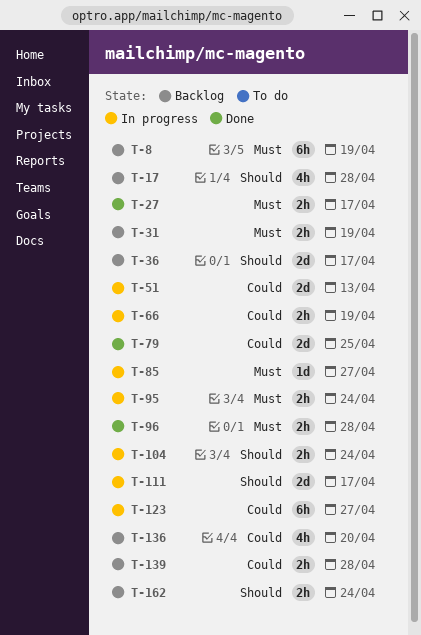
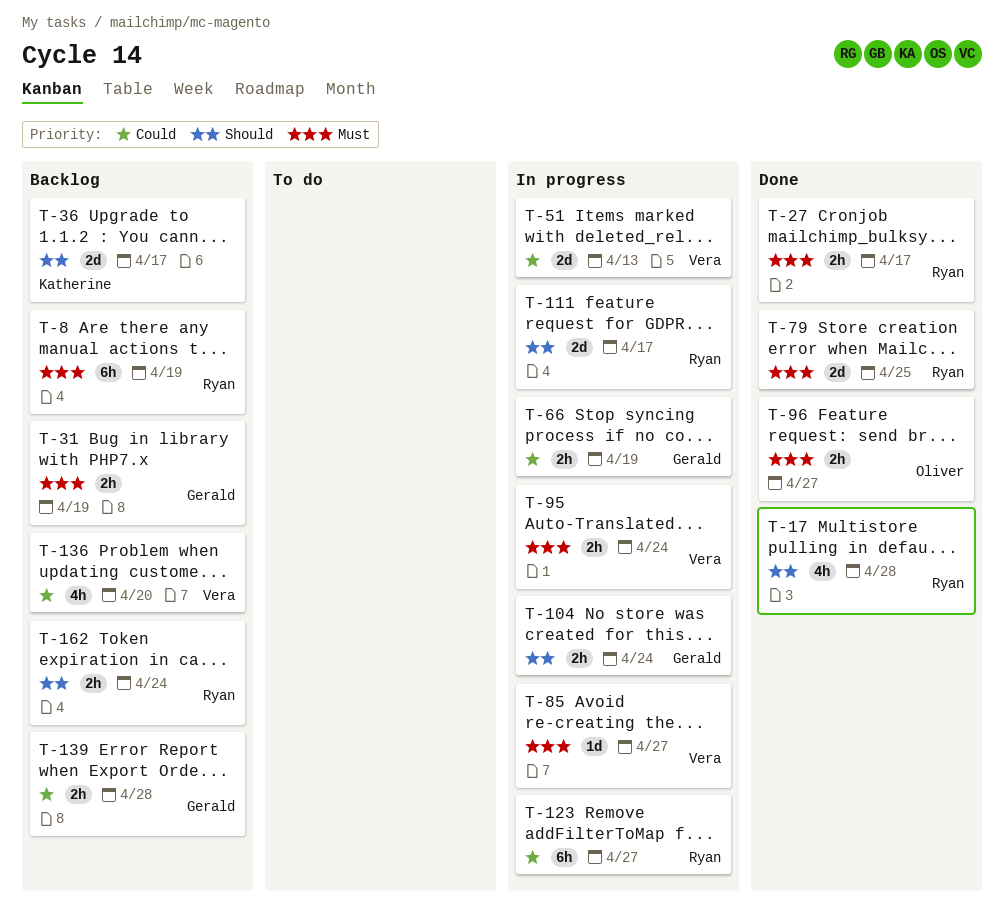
T-17, status: Backlog -> Done
T-79, priority: Could -> Must
T-96, due: Apr 28 -> Apr 27

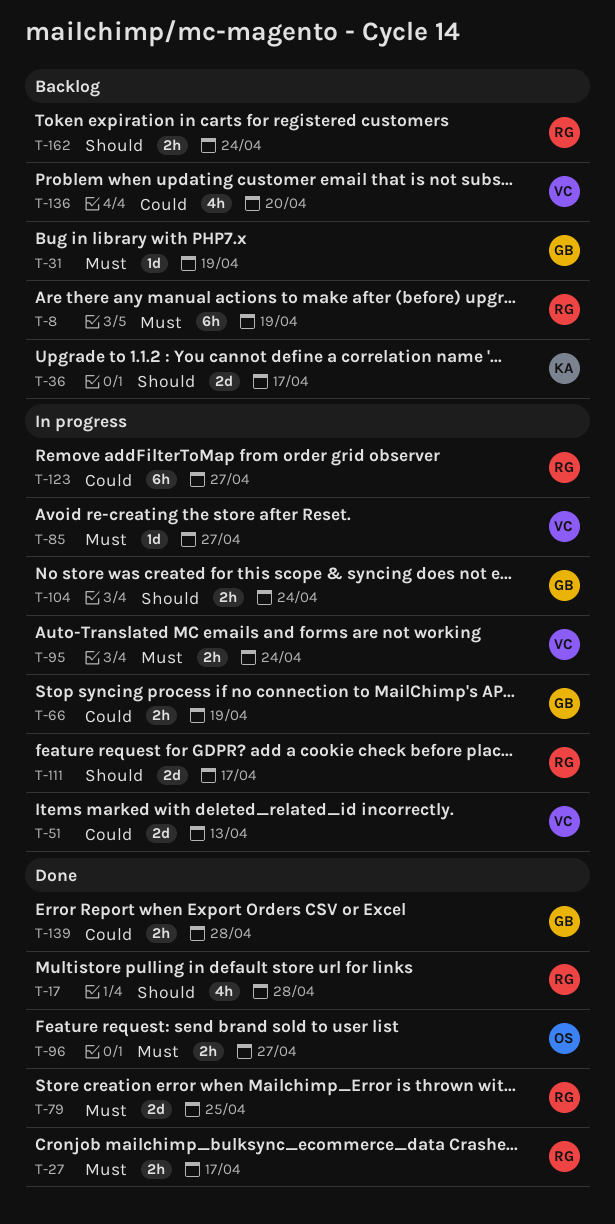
T-31, estimate: 2h -> 1d
T-139, status: Backlog -> Done

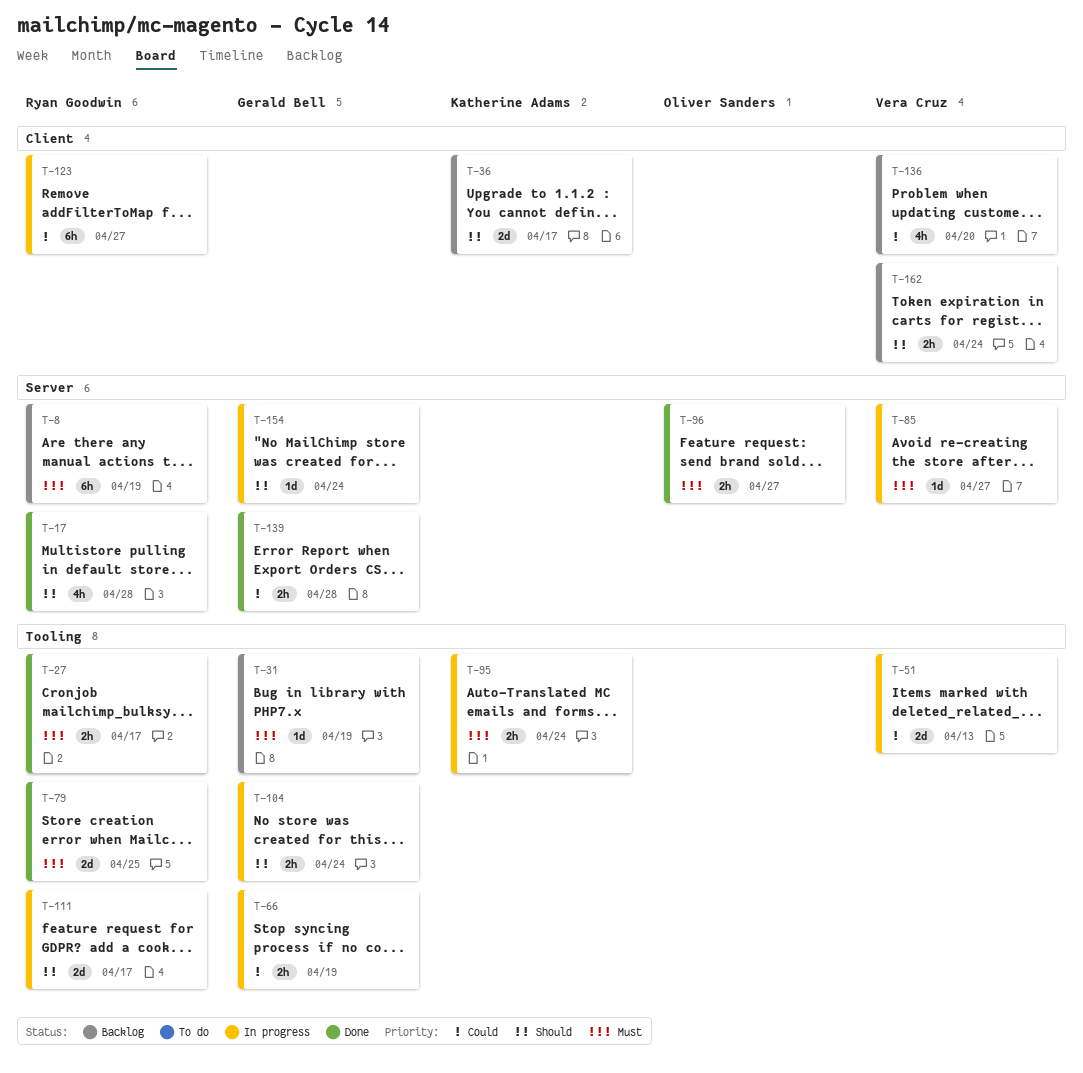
T-95, owner: Vera Cruz -> Katherine Adams
T-154: none -> present
T-162, owner: Ryan Goodwin -> Vera Cruz

